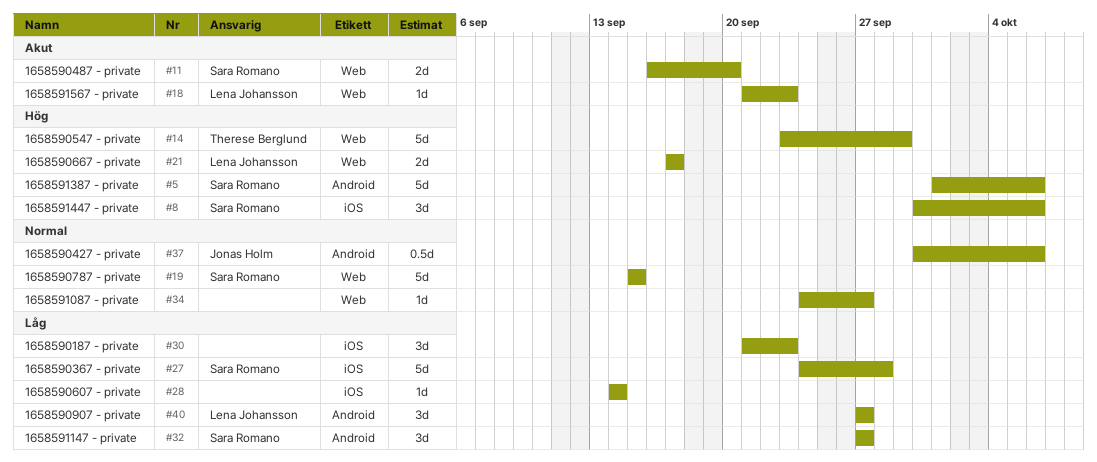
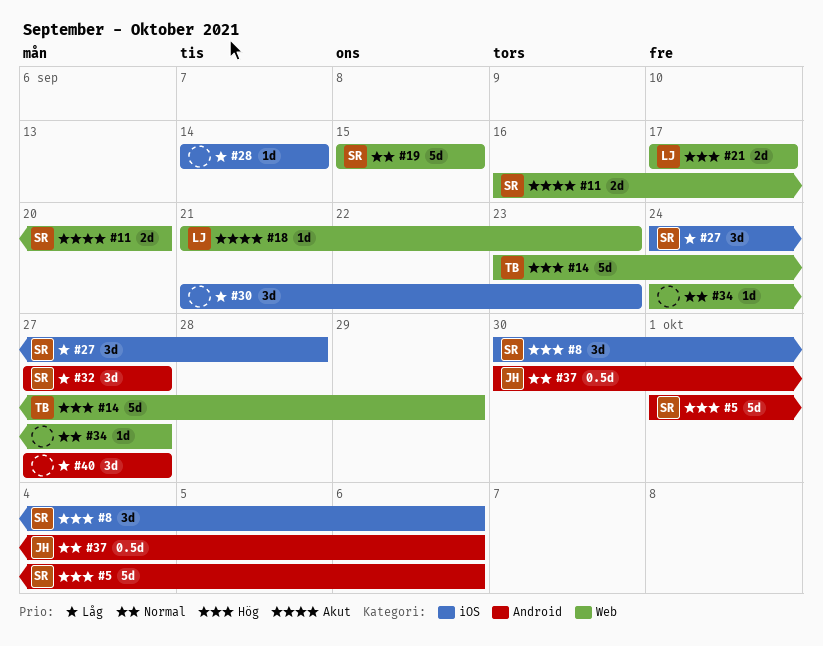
#27, estimate: 5d -> 3d
#40, owner: Lena Johansson -> none

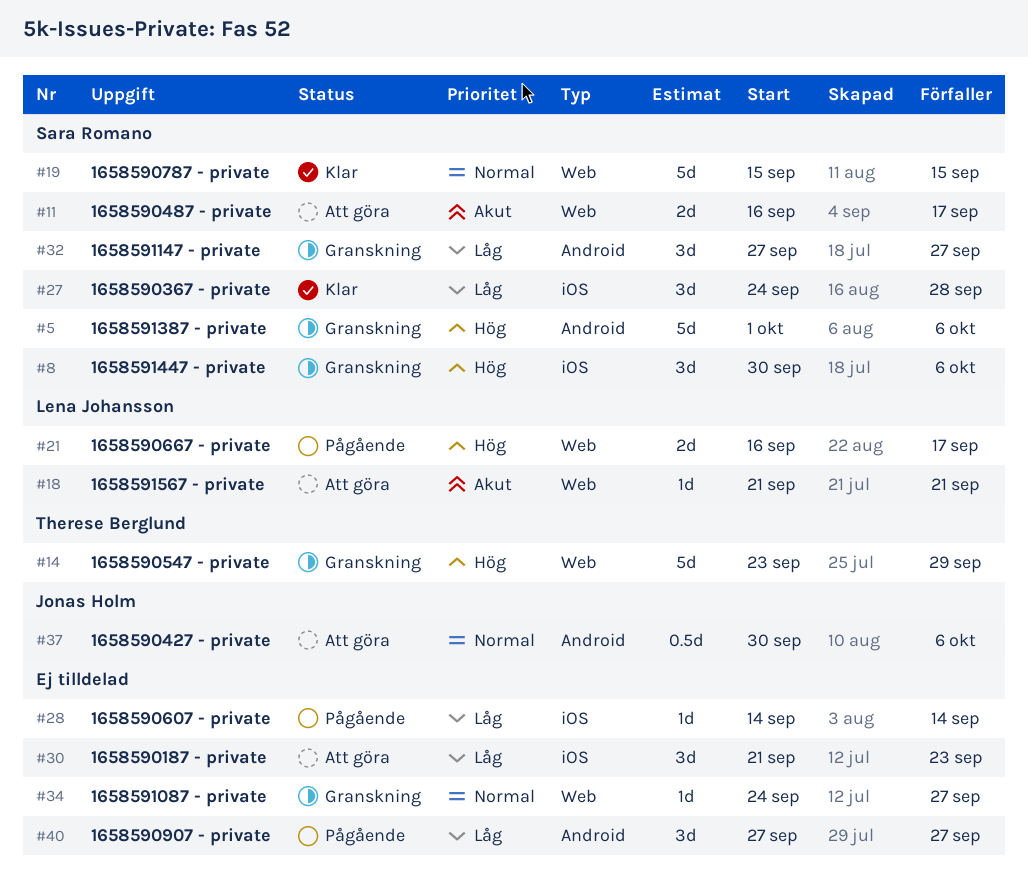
#11, due: Sep 20 -> Sep 17
#18, due: Sep 23 -> Sep 21
#21, start: Sep 17 -> Sep 16

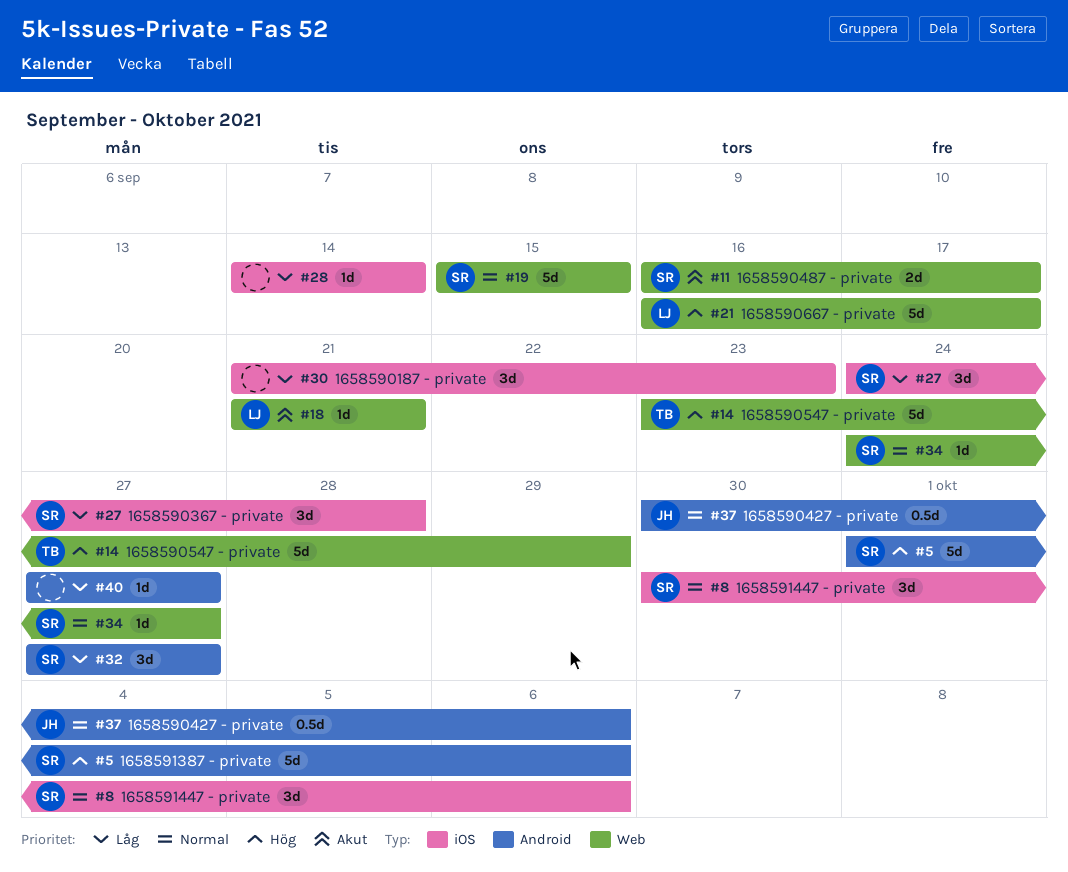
#8, priority: Hög -> Normal
#21, estimate: 2d -> 5d
#34, owner: none -> Sara Romano
#40, estimate: 3d -> 1d

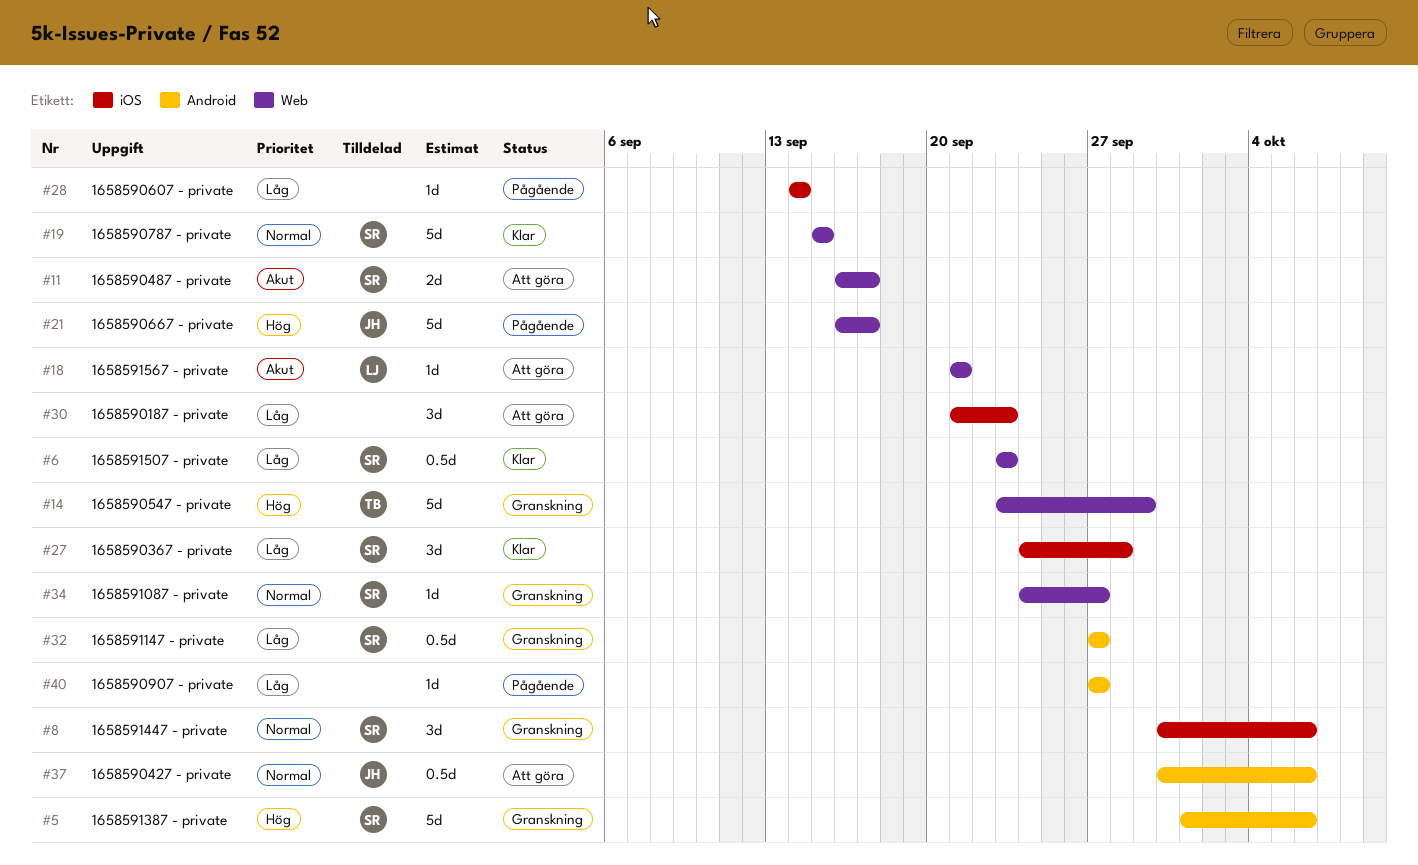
#6: none -> present
#21, owner: LJ -> JH
#32, estimate: 3d -> 0.5d

